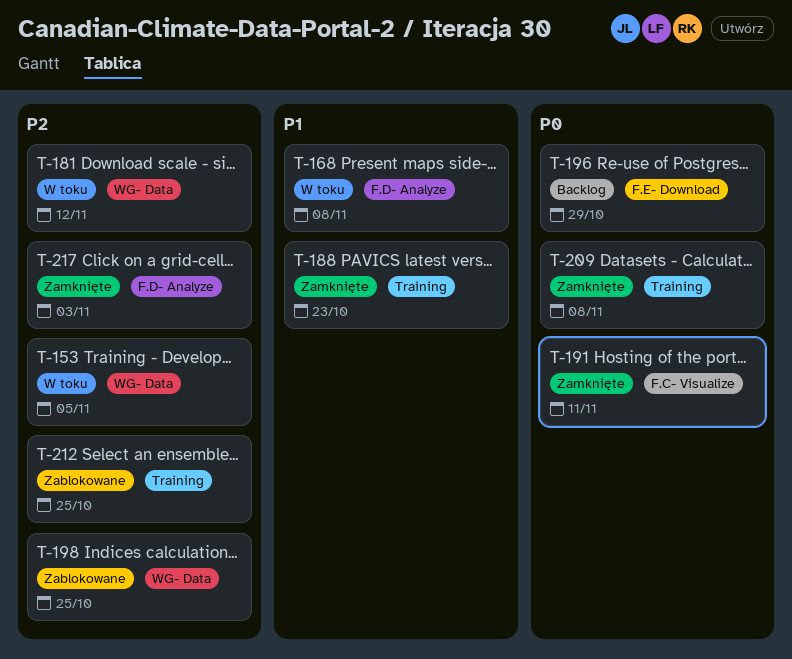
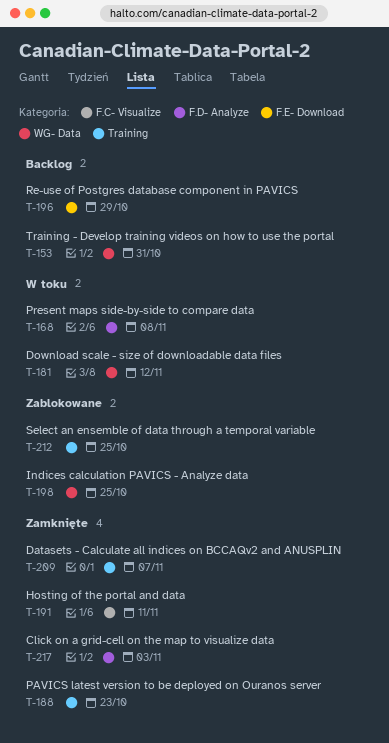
T-153, status: W toku -> Backlog
T-153, due: Nov 5 -> Oct 31
T-209, due: Nov 8 -> Nov 7

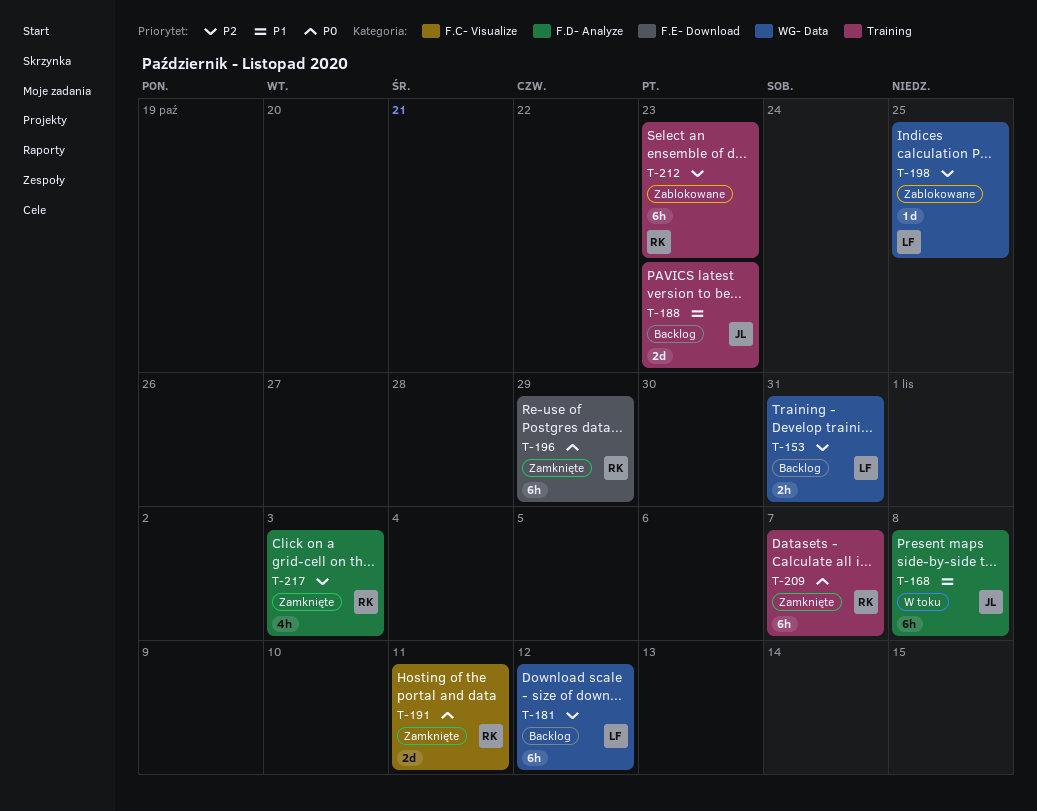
T-181, status: W toku -> Backlog
T-188, status: Zamknięte -> Backlog
T-196, status: Backlog -> Zamknięte
T-212, due: Oct 25 -> Oct 23

